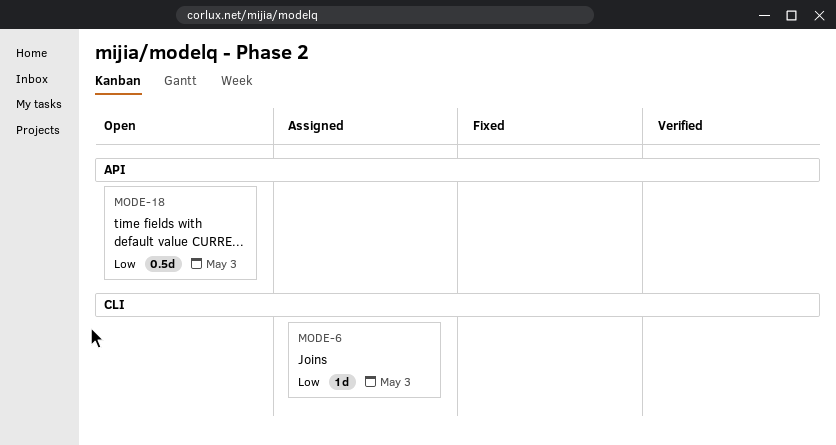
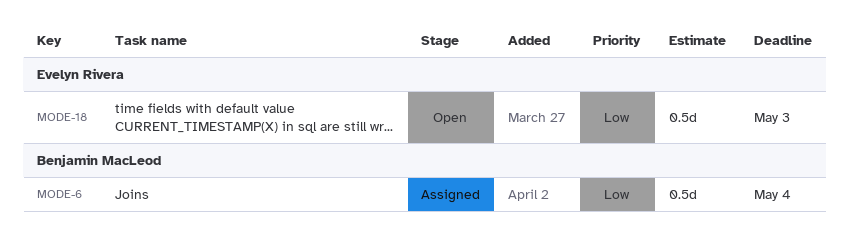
MODE-6, estimate: 1d -> 0.5d
MODE-6, due: May 3 -> May 4

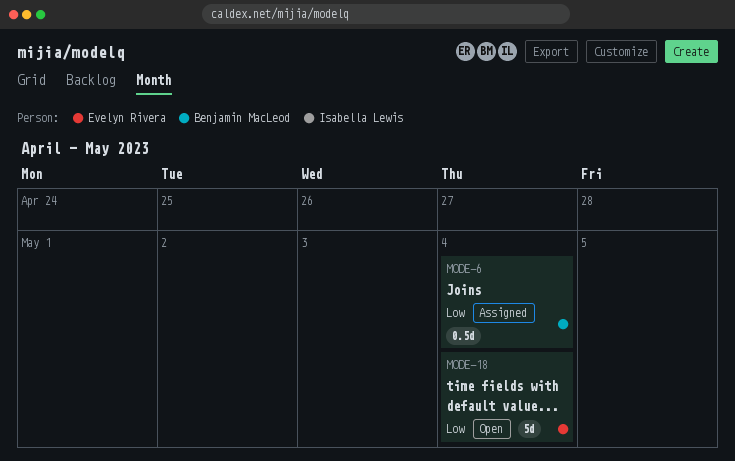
MODE-18, estimate: 0.5d -> 5d
MODE-18, due: May 3 -> May 4

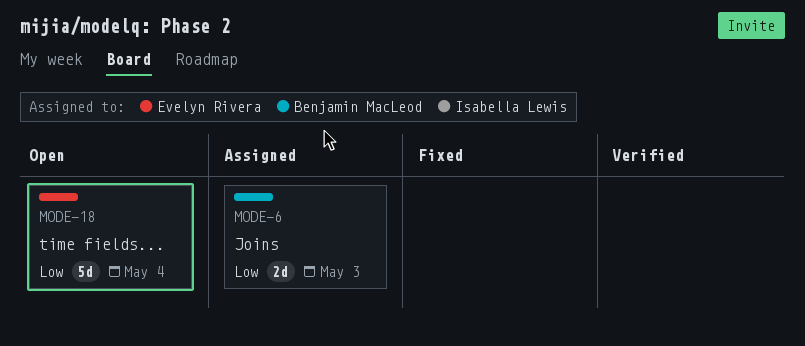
MODE-6, estimate: 0.5d -> 2d
MODE-6, due: May 4 -> May 3

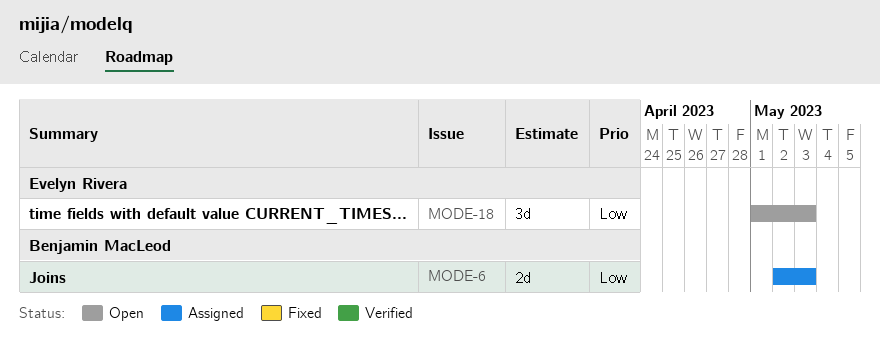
MODE-18, estimate: 5d -> 3d
MODE-18, due: May 4 -> May 3

